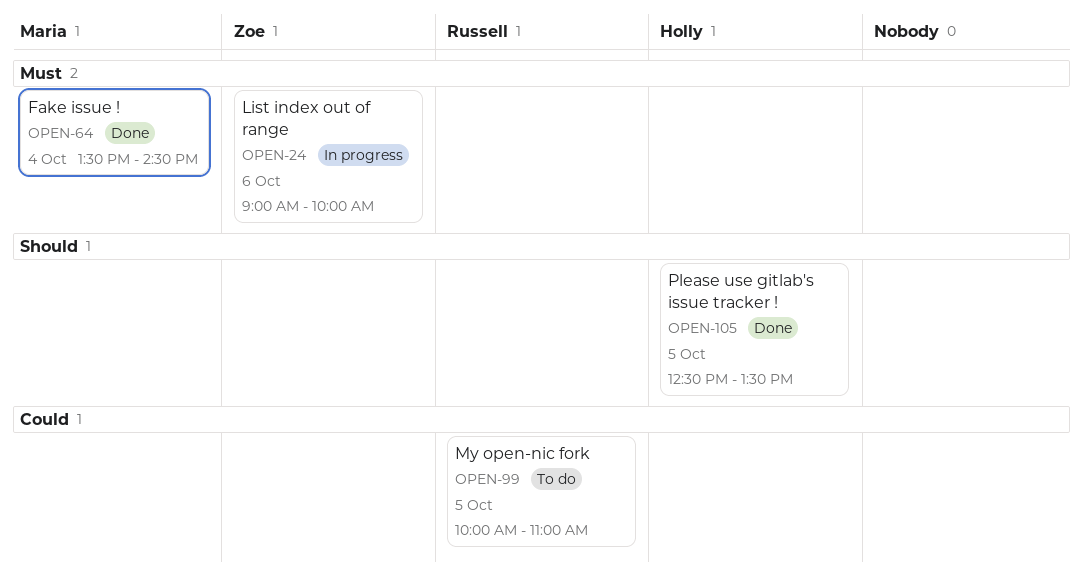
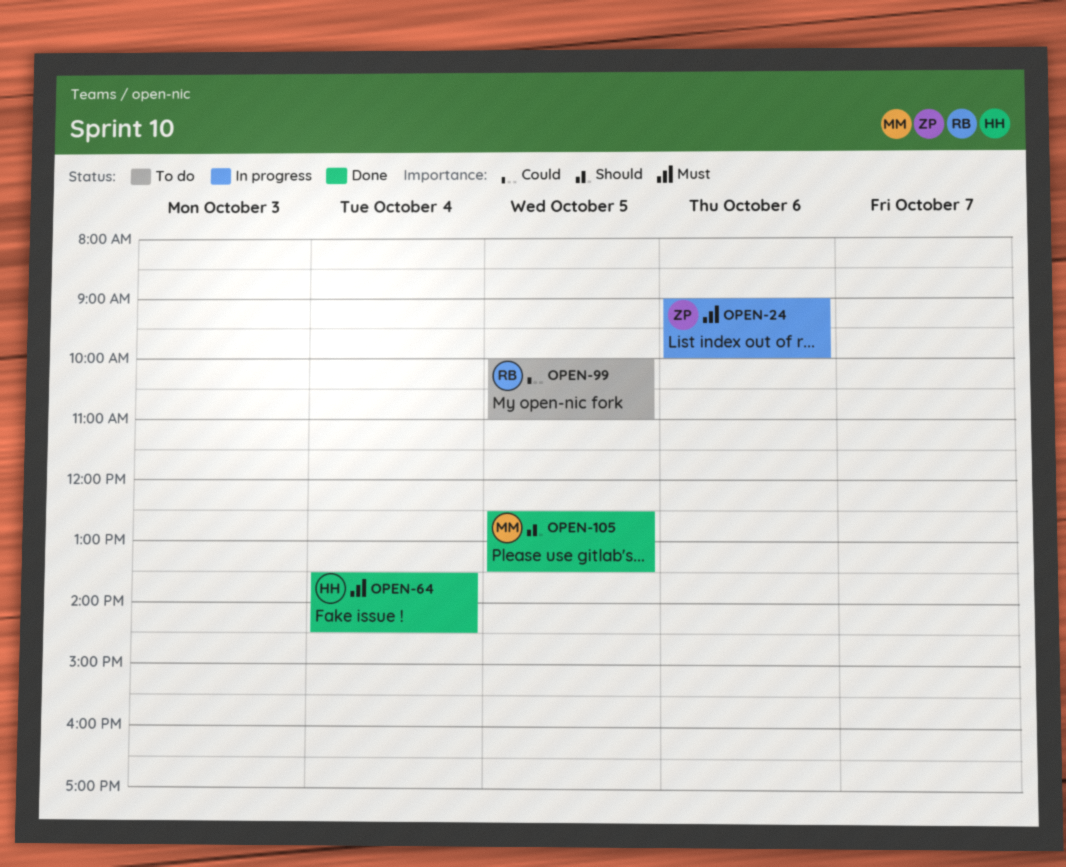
OPEN-64, owner: Maria -> Holly
OPEN-105, owner: Holly -> Maria

